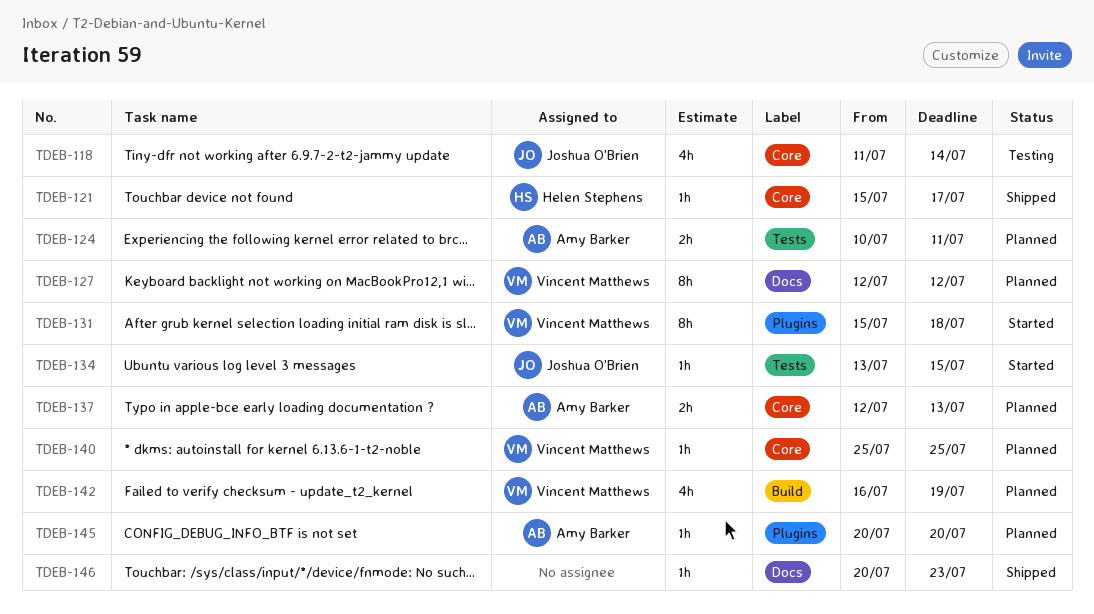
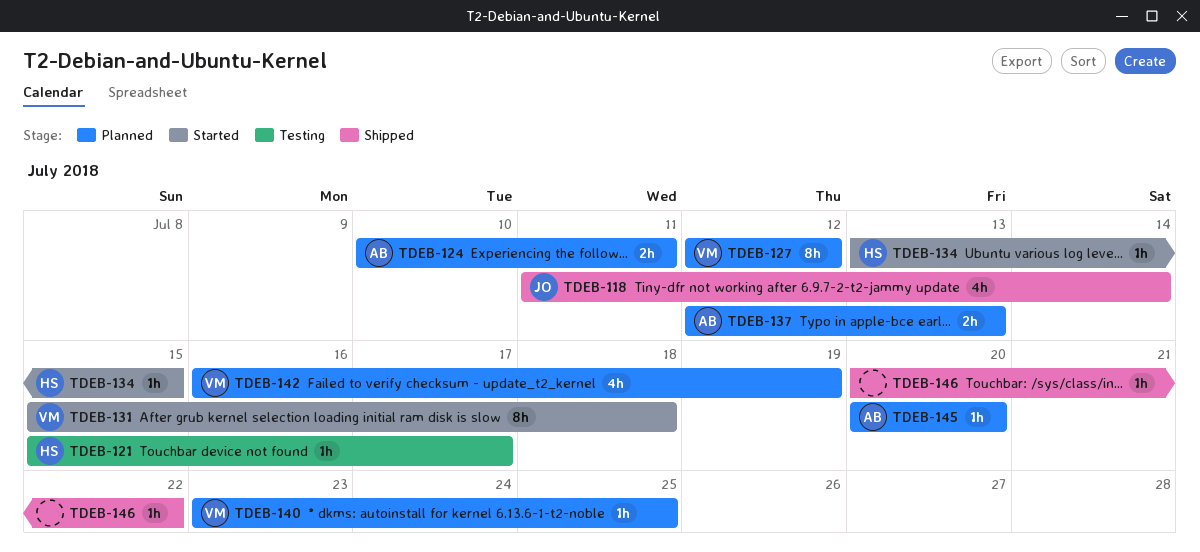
TDEB-118, status: Testing -> Shipped
TDEB-121, status: Shipped -> Testing
TDEB-134, owner: Joshua O'Brien -> Helen Stephens
TDEB-140, start: Jul 25 -> Jul 23
TDEB-146, due: Jul 23 -> Jul 22

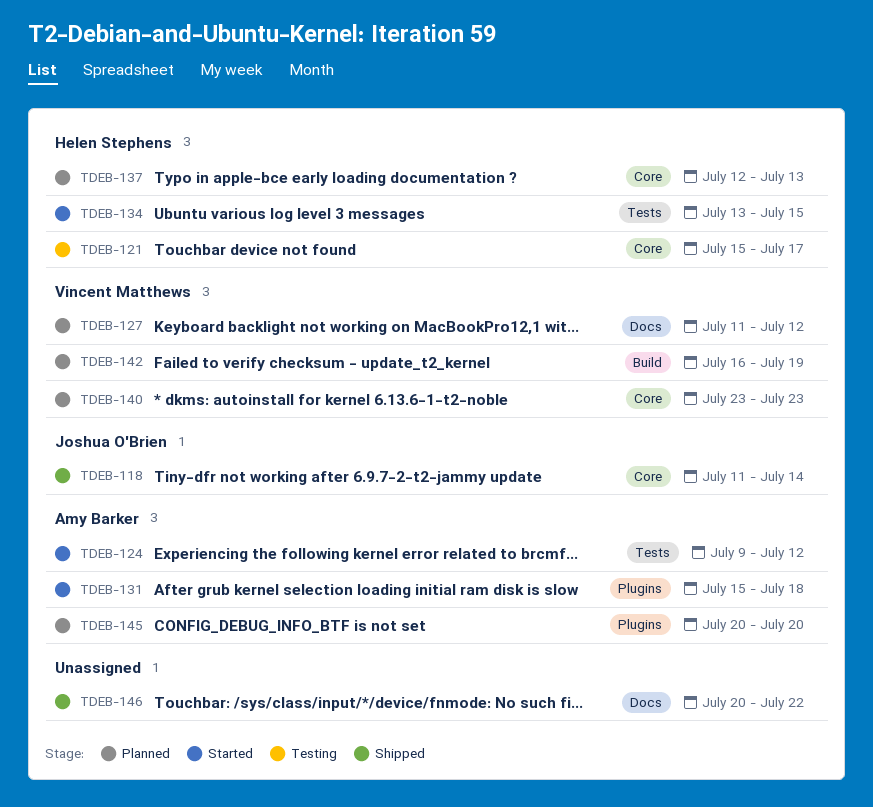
TDEB-124, status: Planned -> Started
TDEB-124, start: Jul 10 -> Jul 9
TDEB-124, due: Jul 11 -> Jul 12
TDEB-127, start: Jul 12 -> Jul 11
TDEB-131, owner: Vincent Matthews -> Amy Barker
TDEB-137, owner: Amy Barker -> Helen Stephens
TDEB-140, due: Jul 25 -> Jul 23

